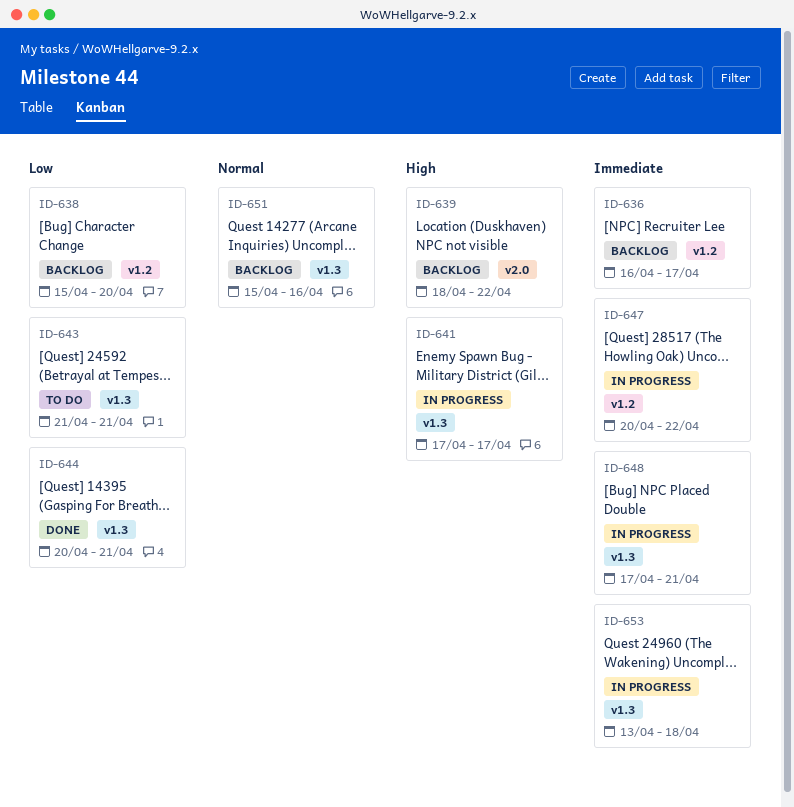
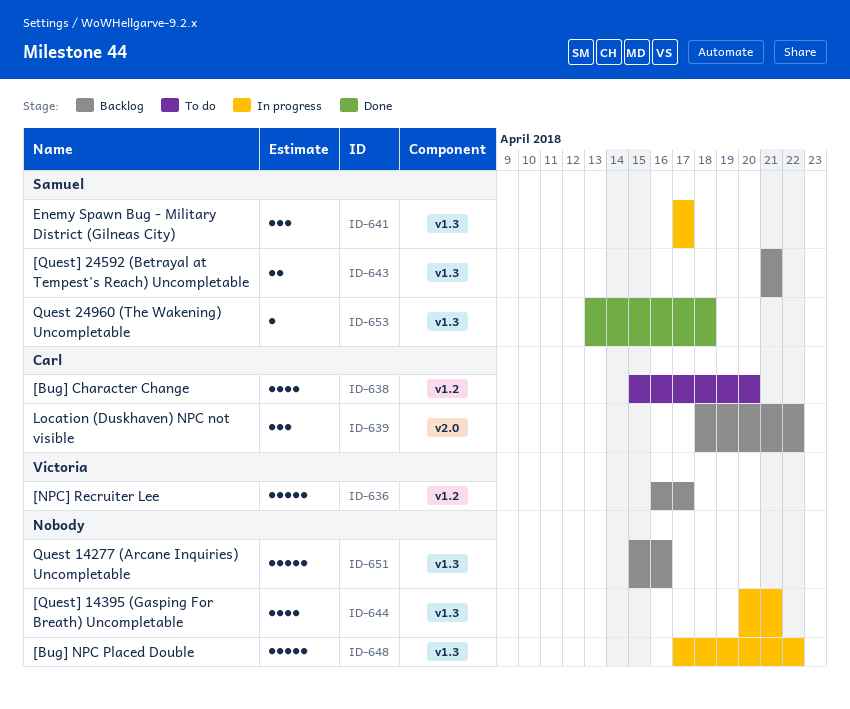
ID-638, status: Backlog -> To do
ID-643, status: To do -> Backlog
ID-644, status: Done -> In progress
ID-647: present -> none
ID-648, due: Apr 21 -> Apr 22
ID-653, status: In progress -> Done

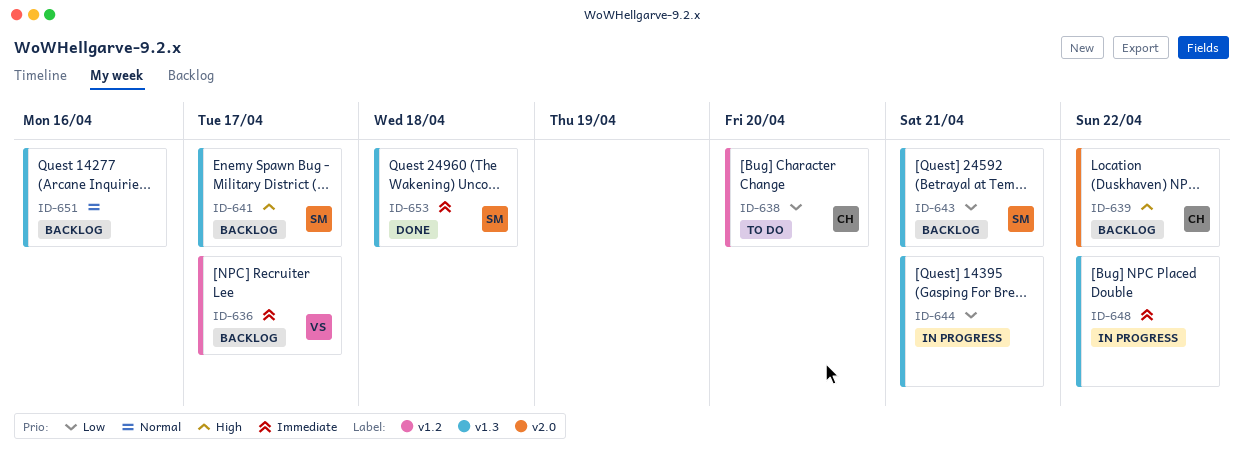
ID-641, status: In progress -> Backlog

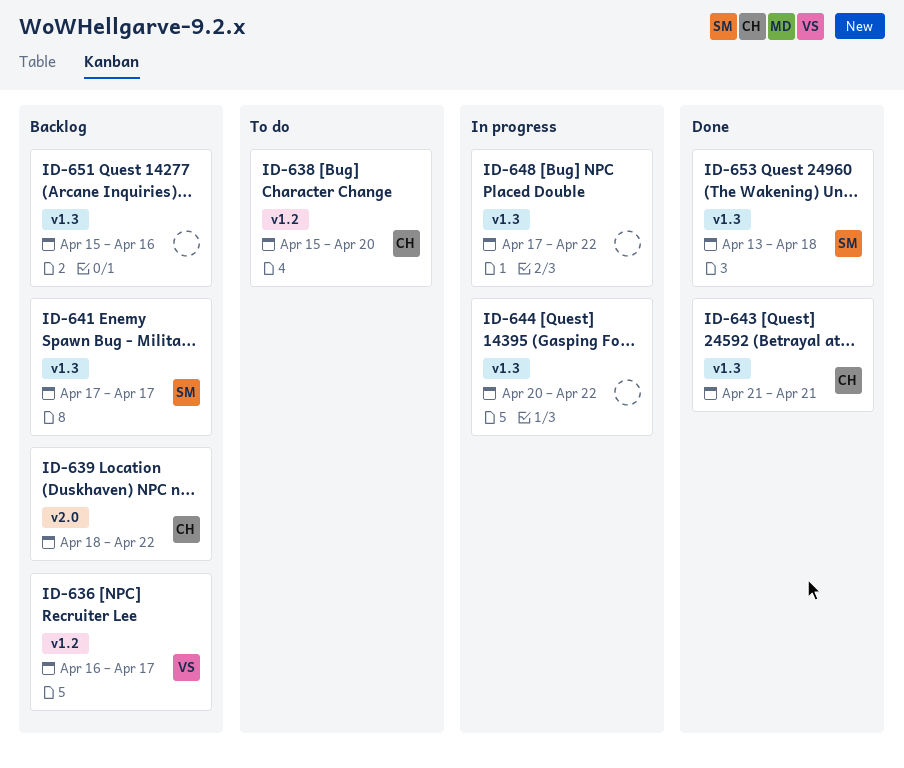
ID-643, status: Backlog -> Done
ID-643, owner: SM -> CH
ID-644, due: Apr 21 -> Apr 22

